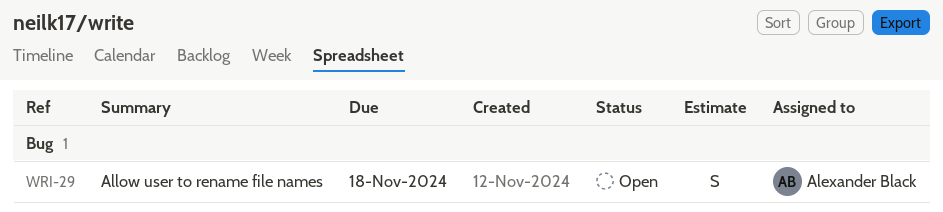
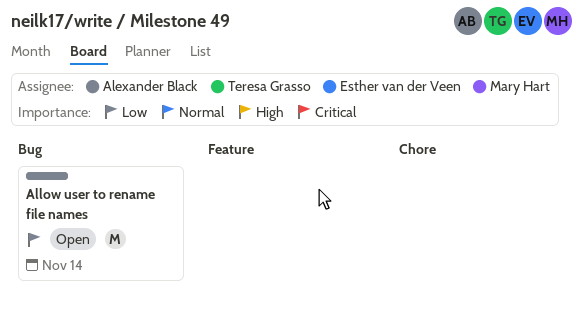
Allow user to rename file names, estimate: S -> M
Allow user to rename file names, due: Nov 18 -> Nov 14

